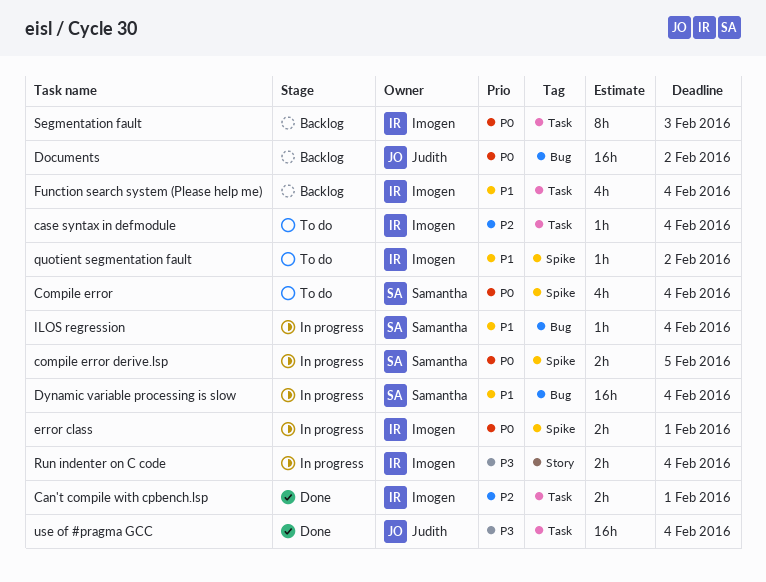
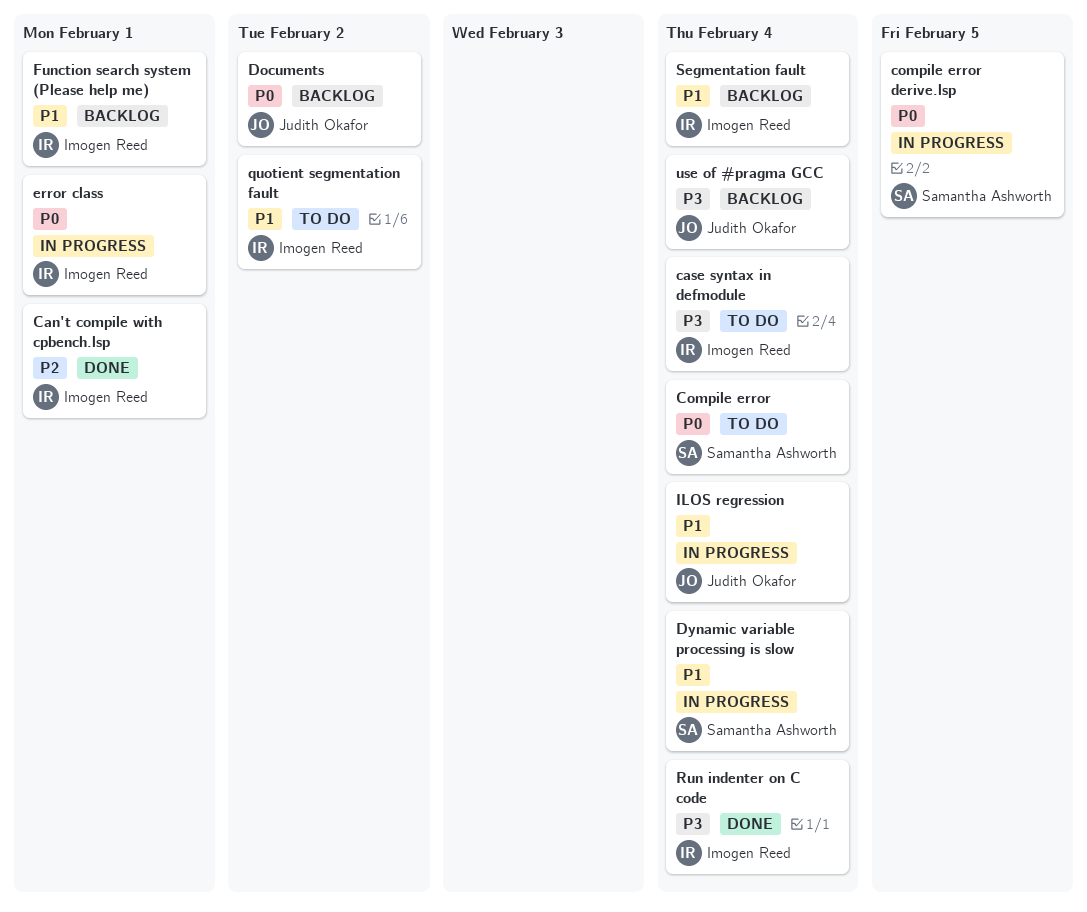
case syntax in defmodule, priority: P2 -> P3
Function search system (Please help me), due: Feb 4 -> Feb 1
ILOS regression, owner: Samantha Ashworth -> Judith Okafor
Run indenter on C code, status: In progress -> Done
Segmentation fault, priority: P0 -> P1
Segmentation fault, due: Feb 3 -> Feb 4
use of #pragma GCC, status: Done -> Backlog

